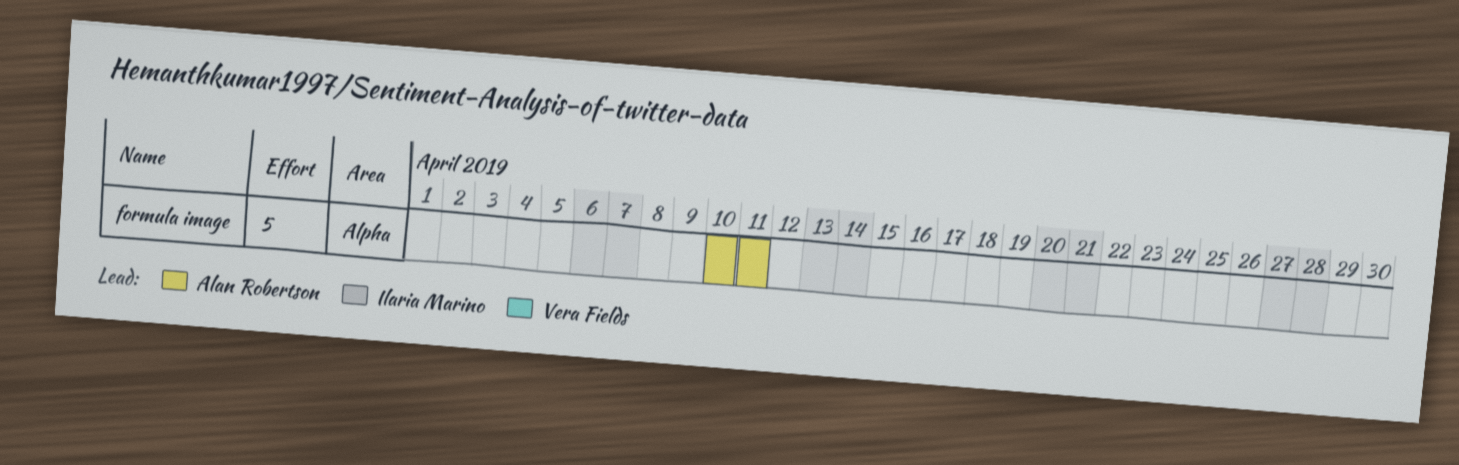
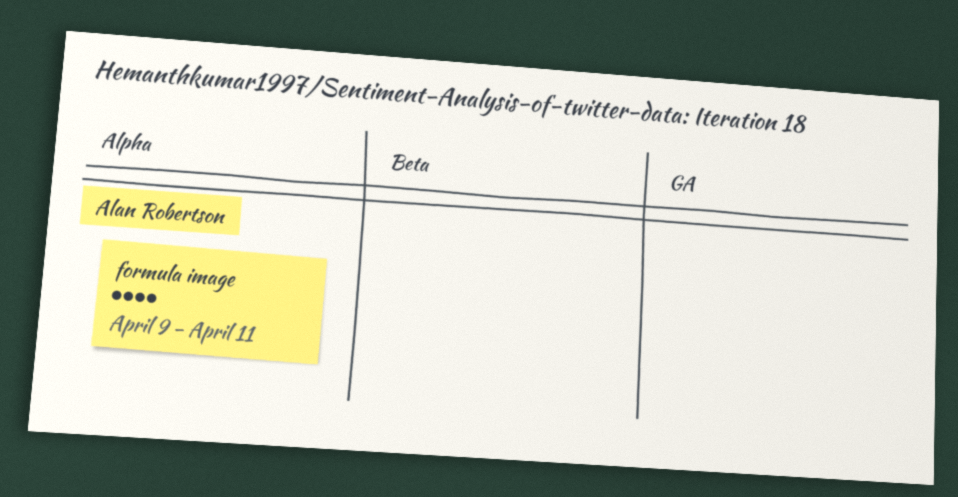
formula image, estimate: 5 -> 4
formula image, start: Apr 10 -> Apr 9

